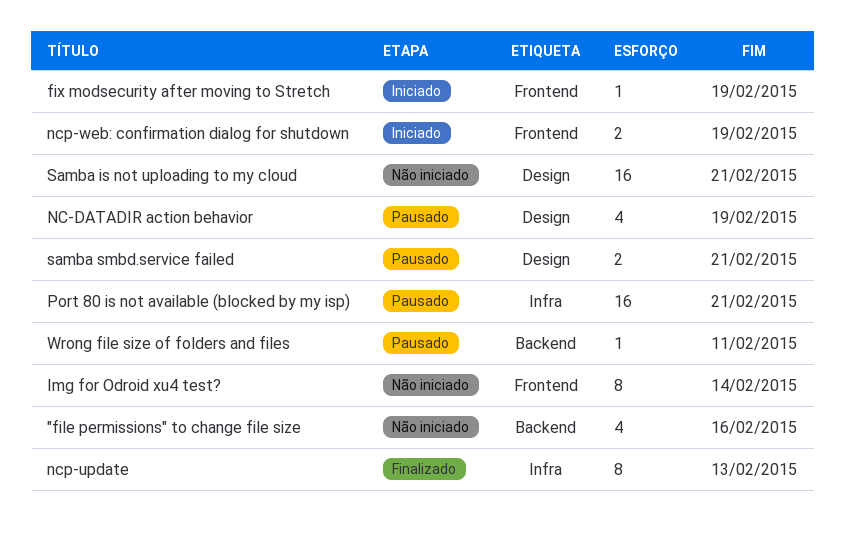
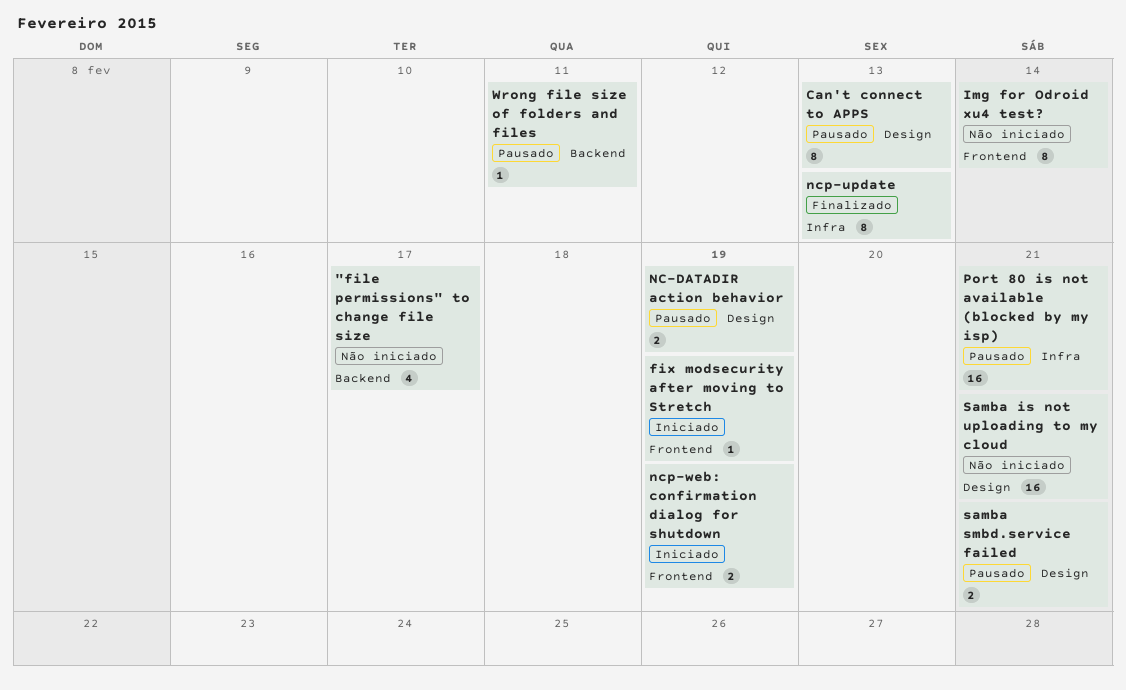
"file permissions" to change file size, due: Feb 16 -> Feb 17
Can't connect to APPS: none -> present
NC-DATADIR action behavior, estimate: 4 -> 2

